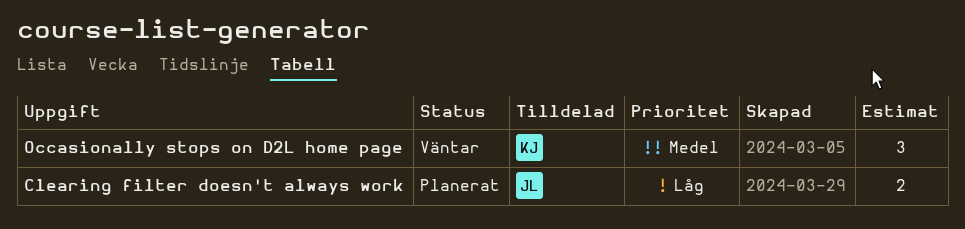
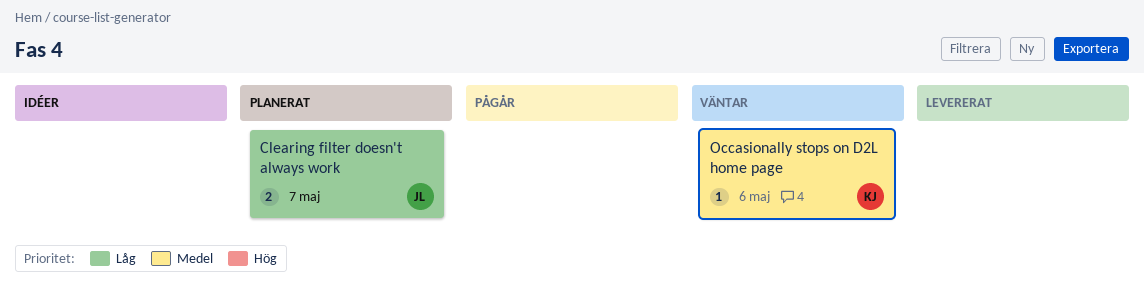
Occasionally stops on D2L home page, estimate: 3 -> 1

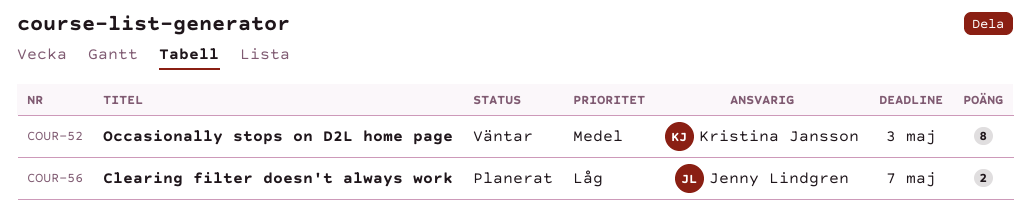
Occasionally stops on D2L home page, estimate: 1 -> 8
Occasionally stops on D2L home page, due: May 6 -> May 3

